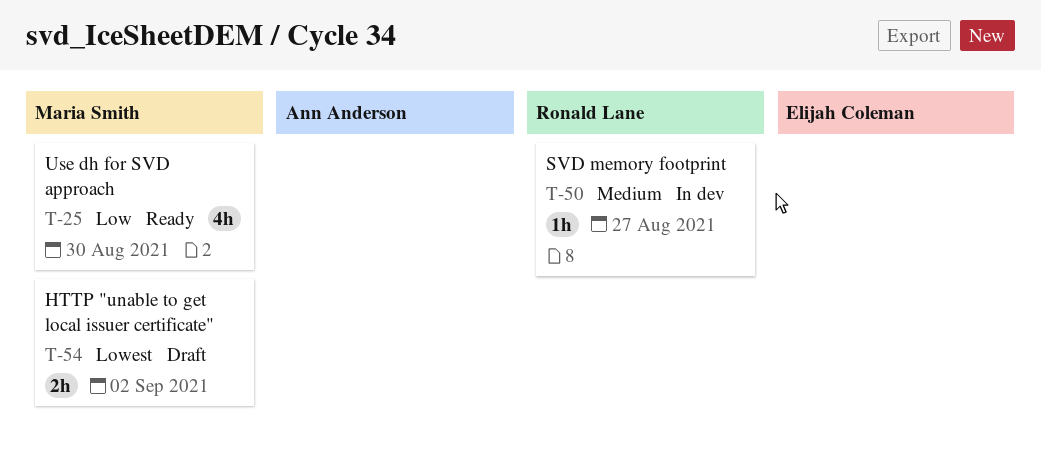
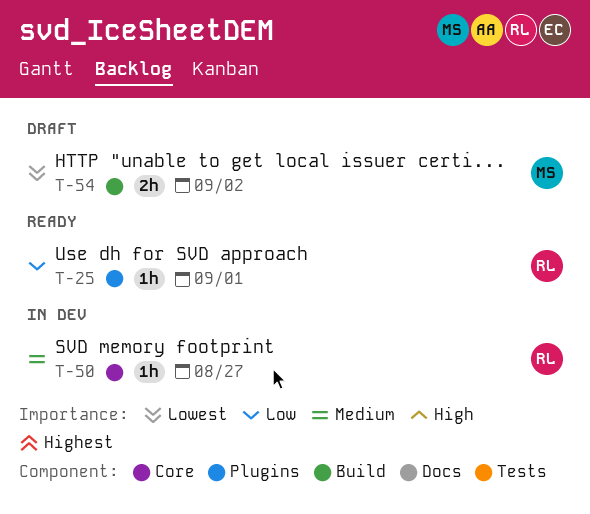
T-25, owner: Maria Smith -> Ronald Lane
T-25, estimate: 4h -> 1h
T-25, due: Aug 30 -> Sep 1

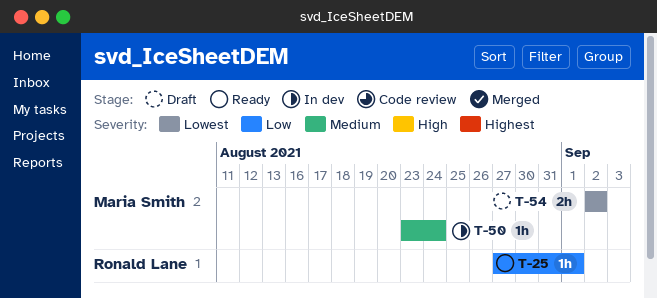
T-50, owner: Ronald Lane -> Maria Smith
T-50, due: Aug 27 -> Aug 24

